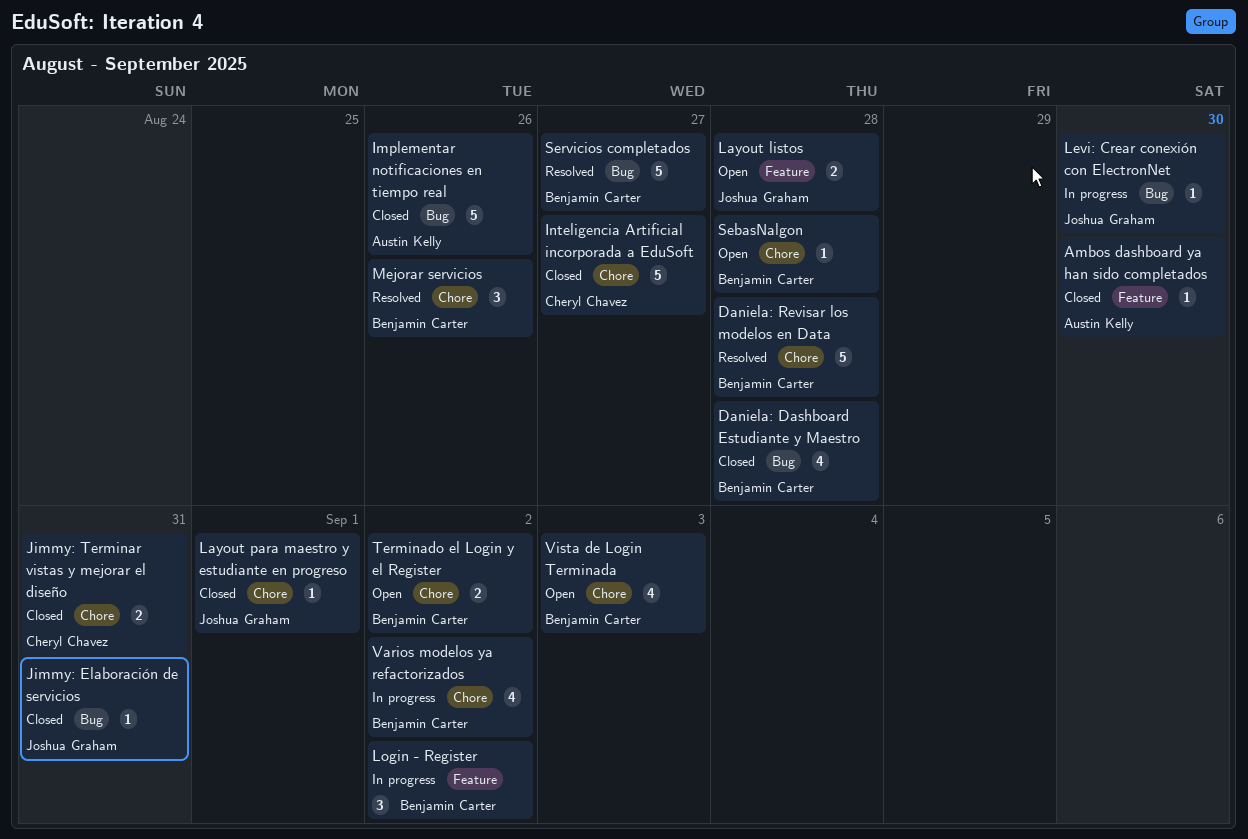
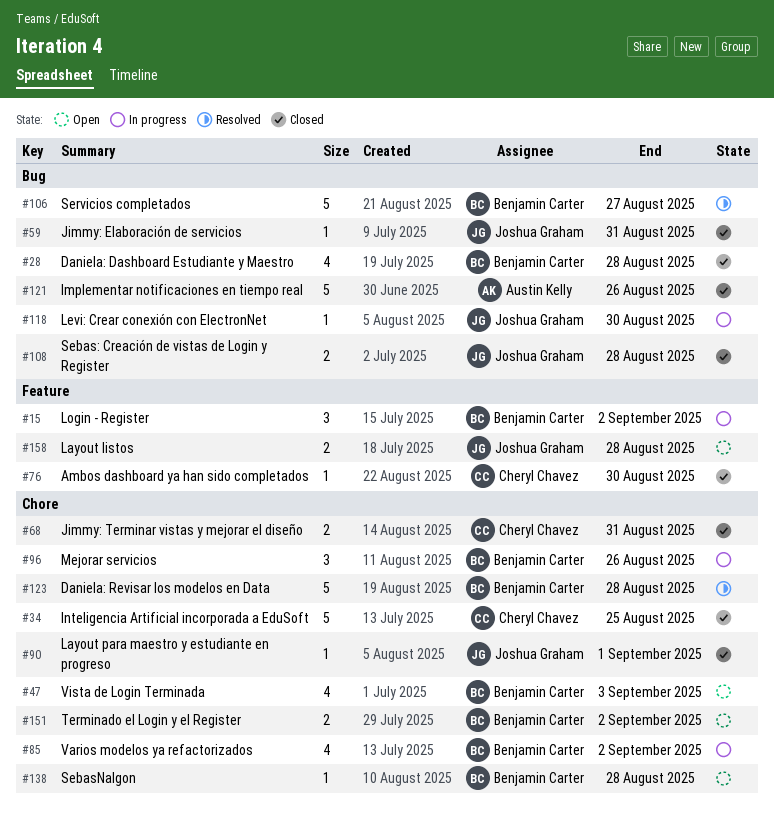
Ambos dashboard ya han sido completados, owner: Austin Kelly -> Cheryl Chavez
Inteligencia Artificial incorporada a EduSoft, due: Aug 27 -> Aug 25
Mejorar servicios, status: Resolved -> In progress
Sebas: Creación de vistas de Login y Register: none -> present

